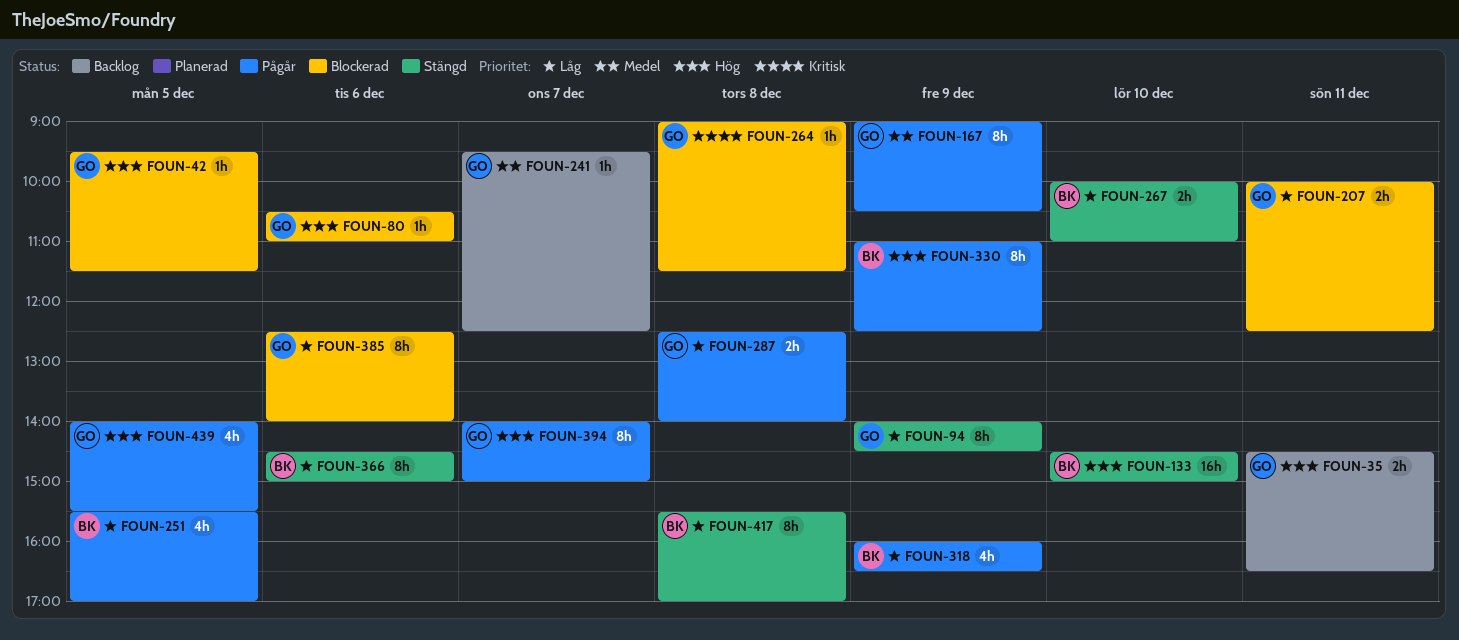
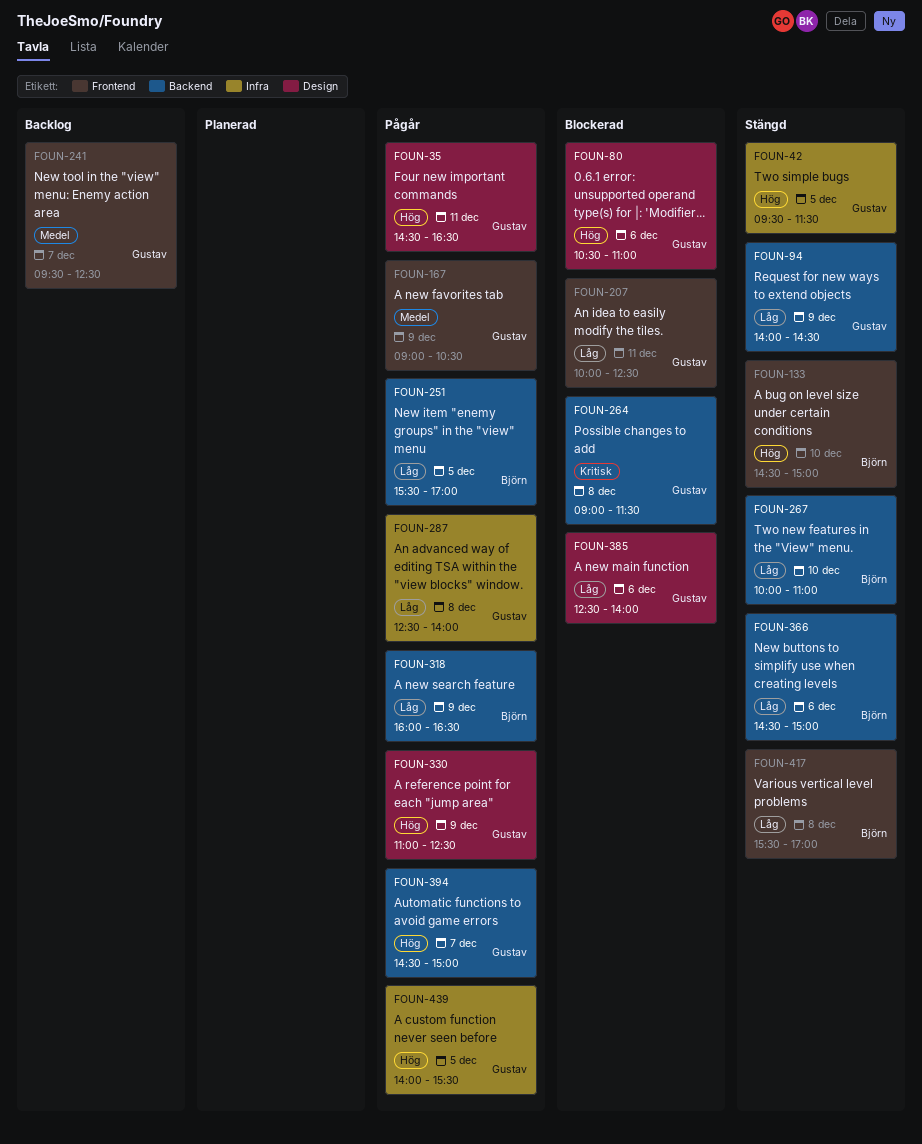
FOUN-35, status: Backlog -> Pågår
FOUN-42, status: Blockerad -> Stängd
FOUN-330, owner: Björn -> Gustav
FOUN-394, begins: 14:00 -> 14:30

